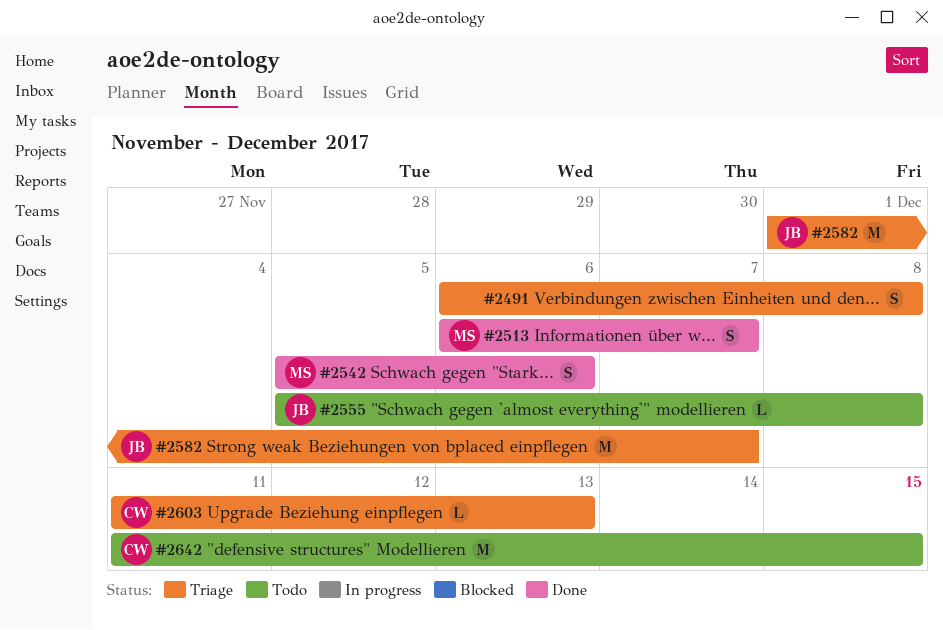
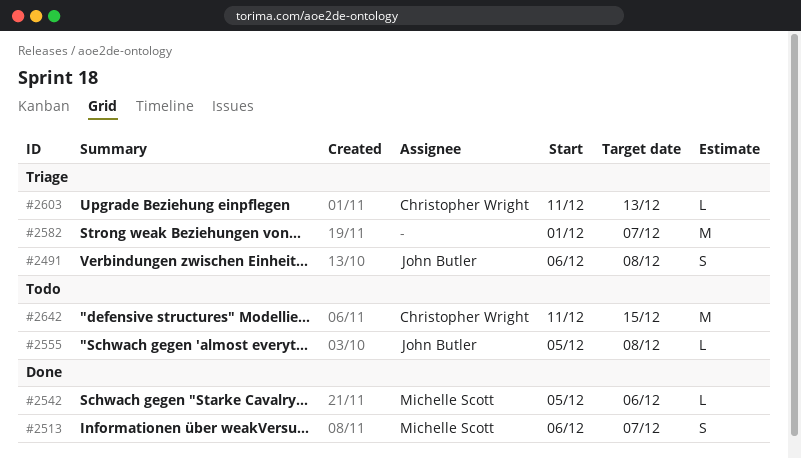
#2491, owner: none -> John Butler
#2542, estimate: S -> L
#2582, owner: John Butler -> none

